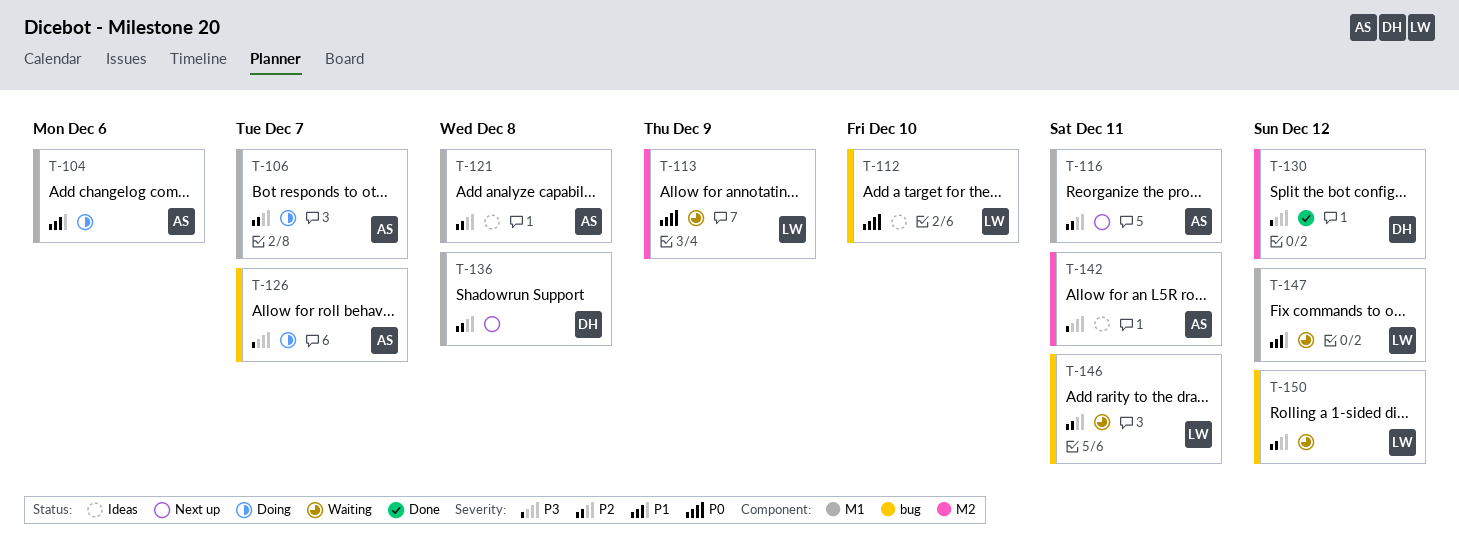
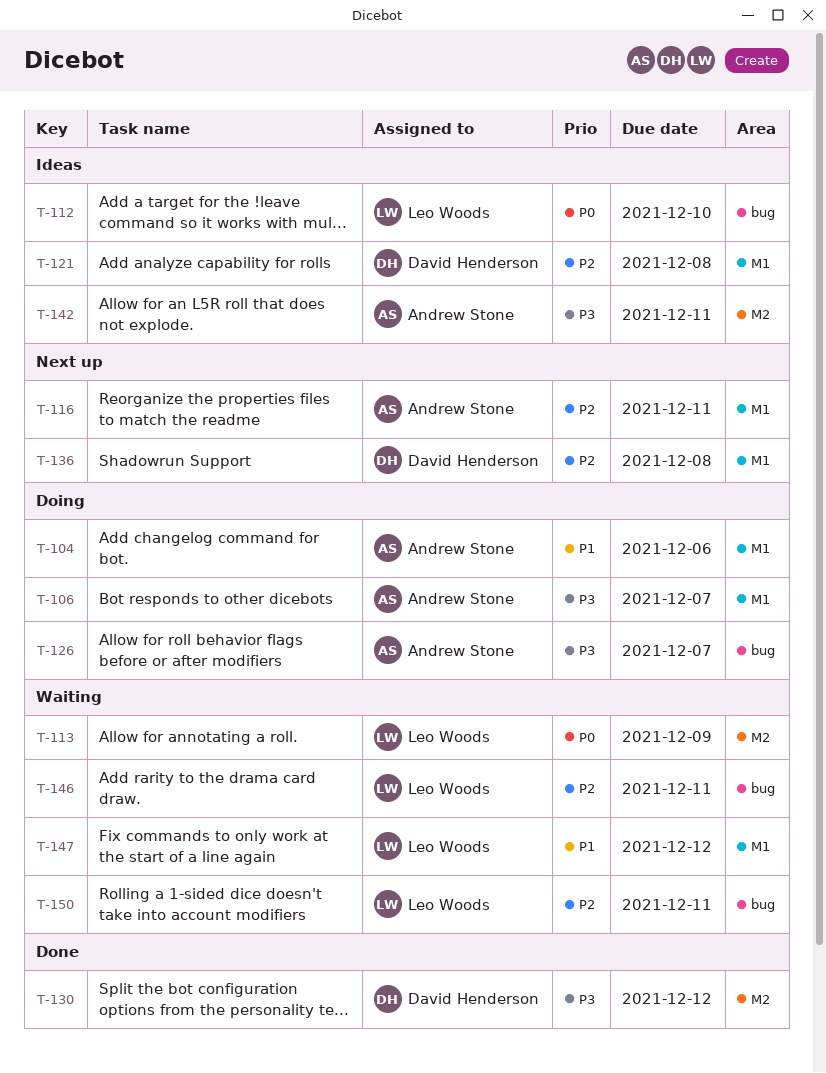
T-106, priority: P2 -> P3
T-121, owner: Andrew Stone -> David Henderson
T-150, due: Dec 12 -> Dec 11

